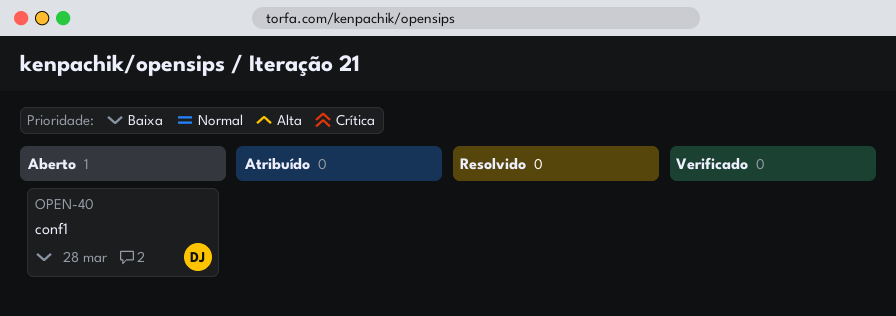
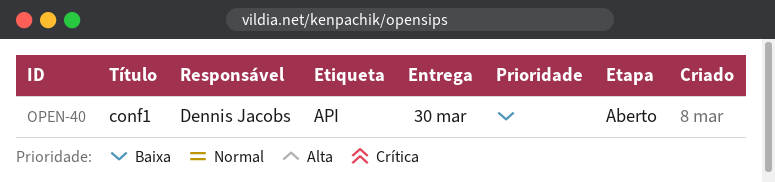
OPEN-40, due: Mar 28 -> Mar 30

